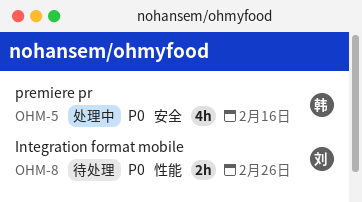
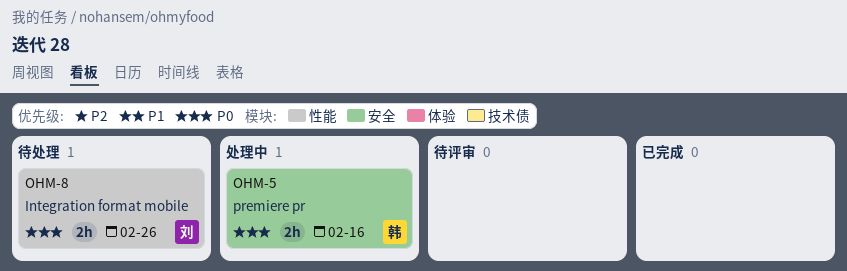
OHM-5, estimate: 4h -> 2h

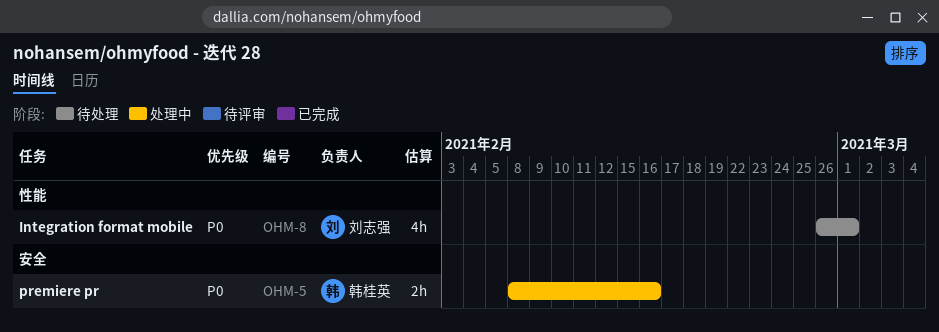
OHM-8, estimate: 2h -> 4h
OHM-8, due: Feb 26 -> Mar 1

